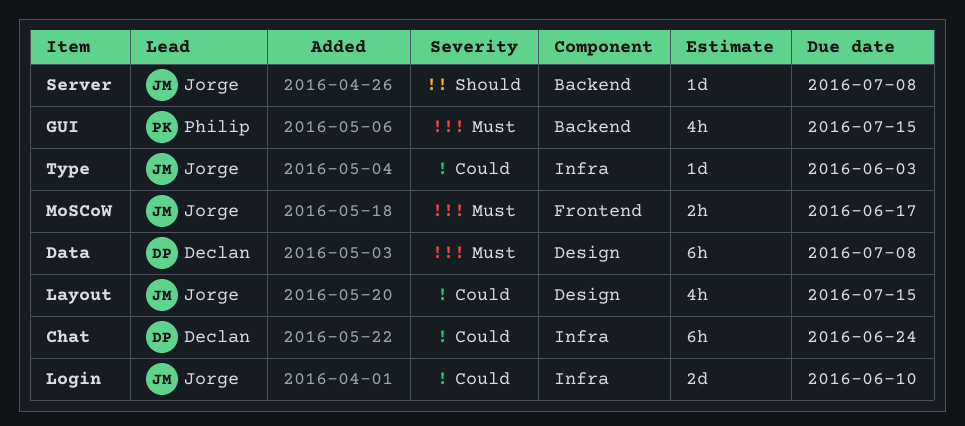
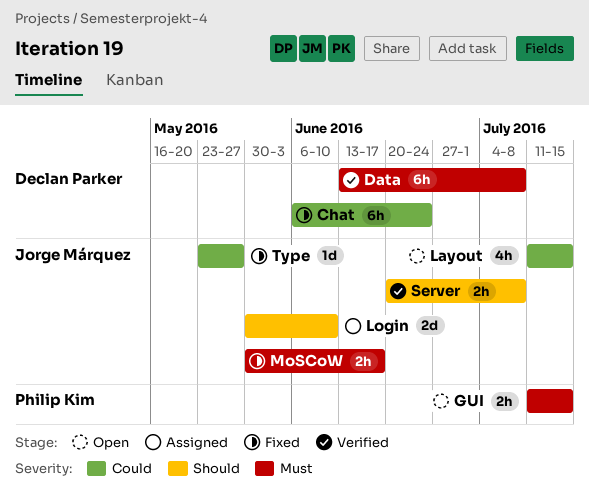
GUI, estimate: 4h -> 2h
Login, priority: Could -> Should
Server, estimate: 1d -> 2h
Type, due: Jun 3 -> May 27

